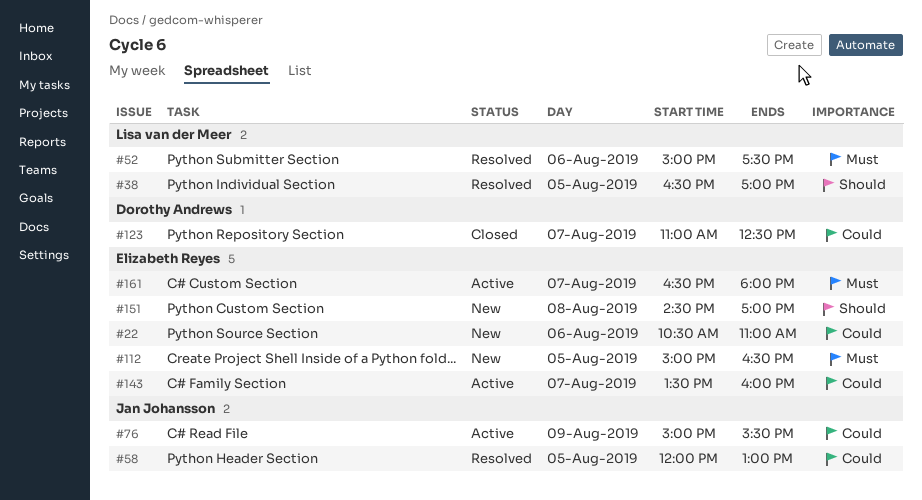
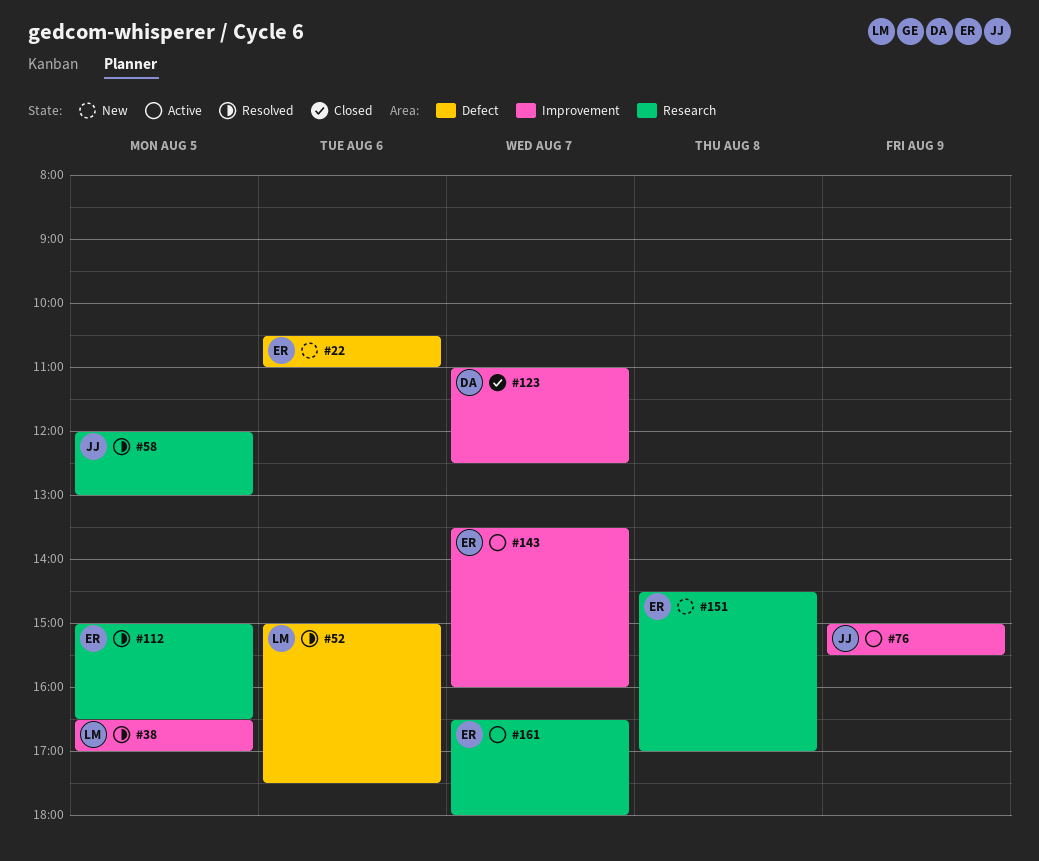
#112, status: New -> Resolved

